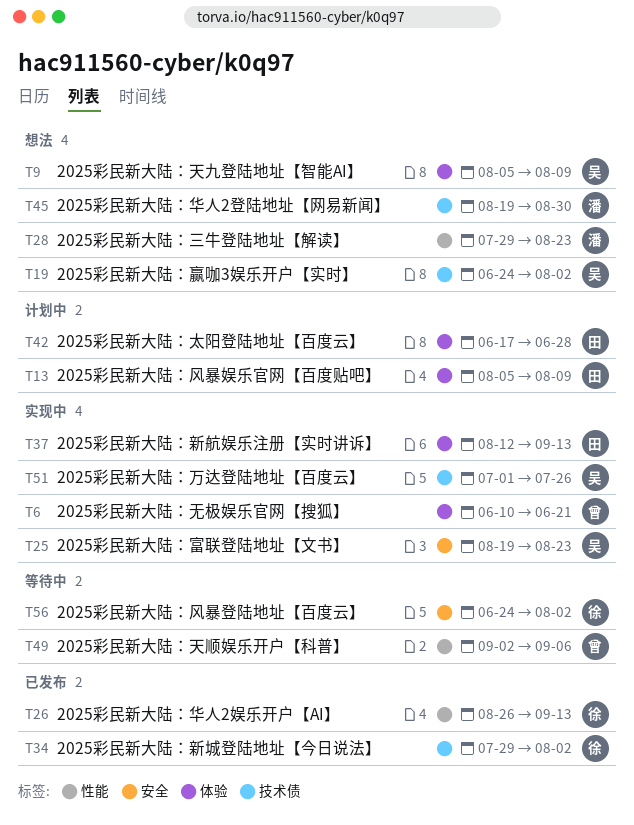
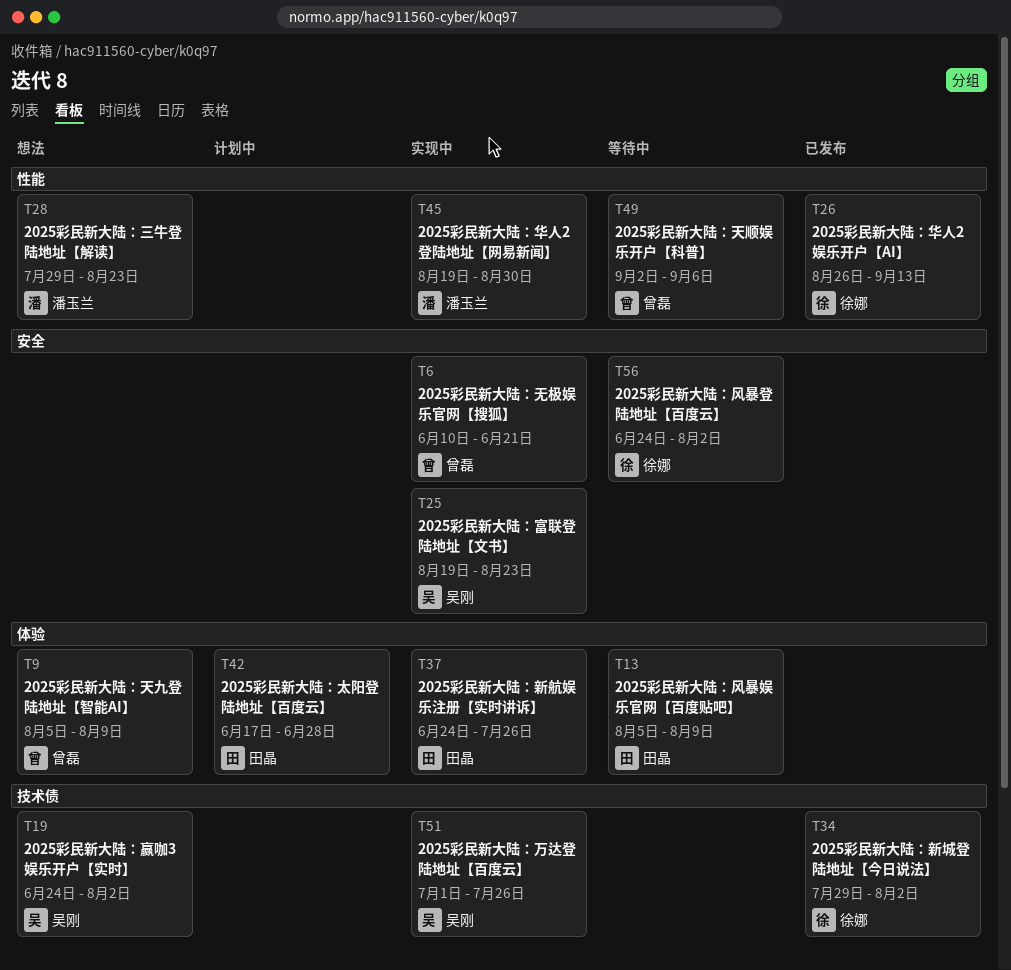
T6, label: 体验 -> 安全
T9, owner: 吴刚 -> 曾磊
T13, status: 计划中 -> 等待中
T37, start: Aug 12 -> Jun 24
T37, due: Sep 13 -> Jul 26
T45, status: 想法 -> 实现中
T45, label: 技术债 -> 性能

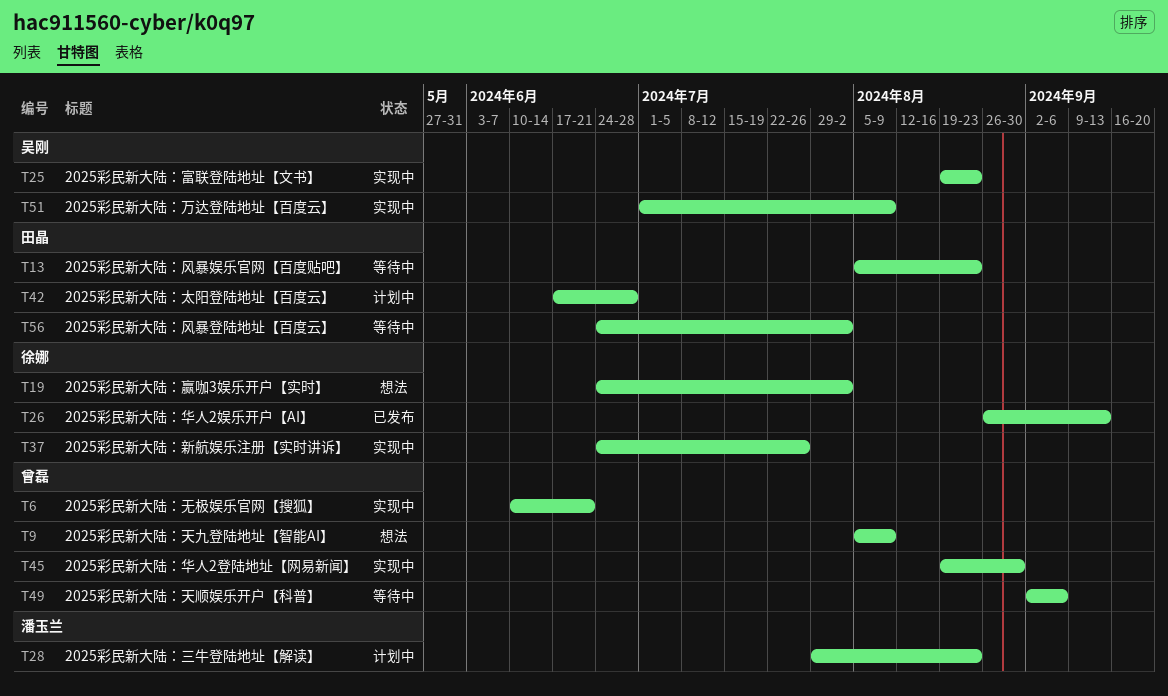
T13, due: Aug 9 -> Aug 23
T19, owner: 吴刚 -> 徐娜
T28, status: 想法 -> 计划中
T34: present -> none
T37, owner: 田晶 -> 徐娜
T45, owner: 潘玉兰 -> 曾磊
T51, due: Jul 26 -> Aug 9
T56, owner: 徐娜 -> 田晶

